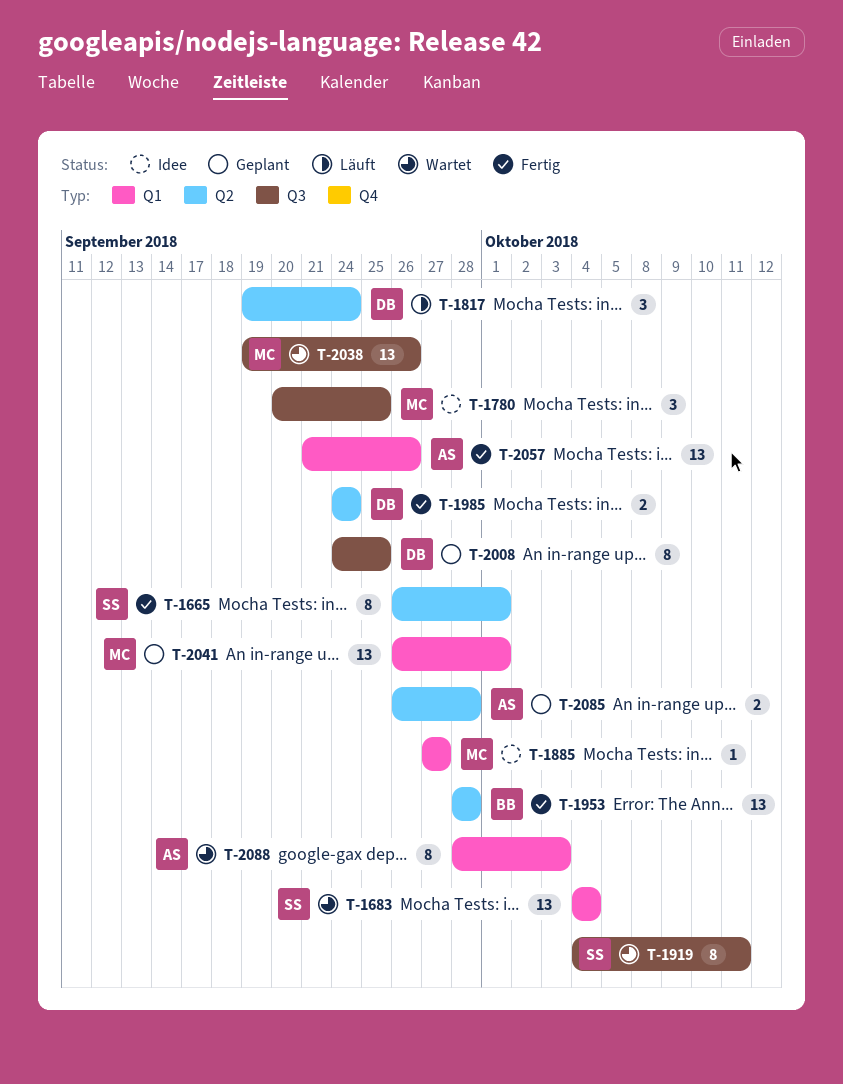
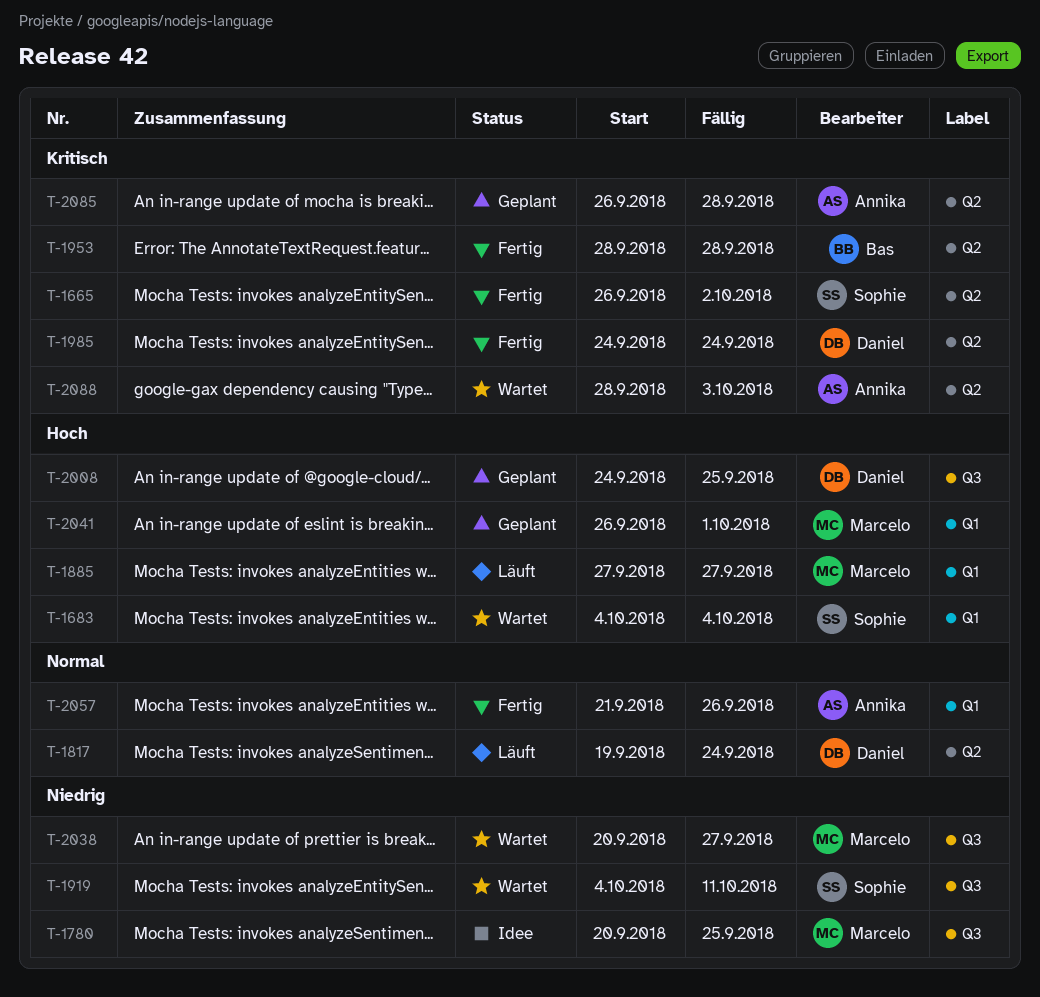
T-1665, due: Oct 1 -> Oct 2
T-1885, status: Idee -> Läuft
T-2038, start: Sep 19 -> Sep 20
T-2038, due: Sep 26 -> Sep 27
T-2088, label: Q1 -> Q2

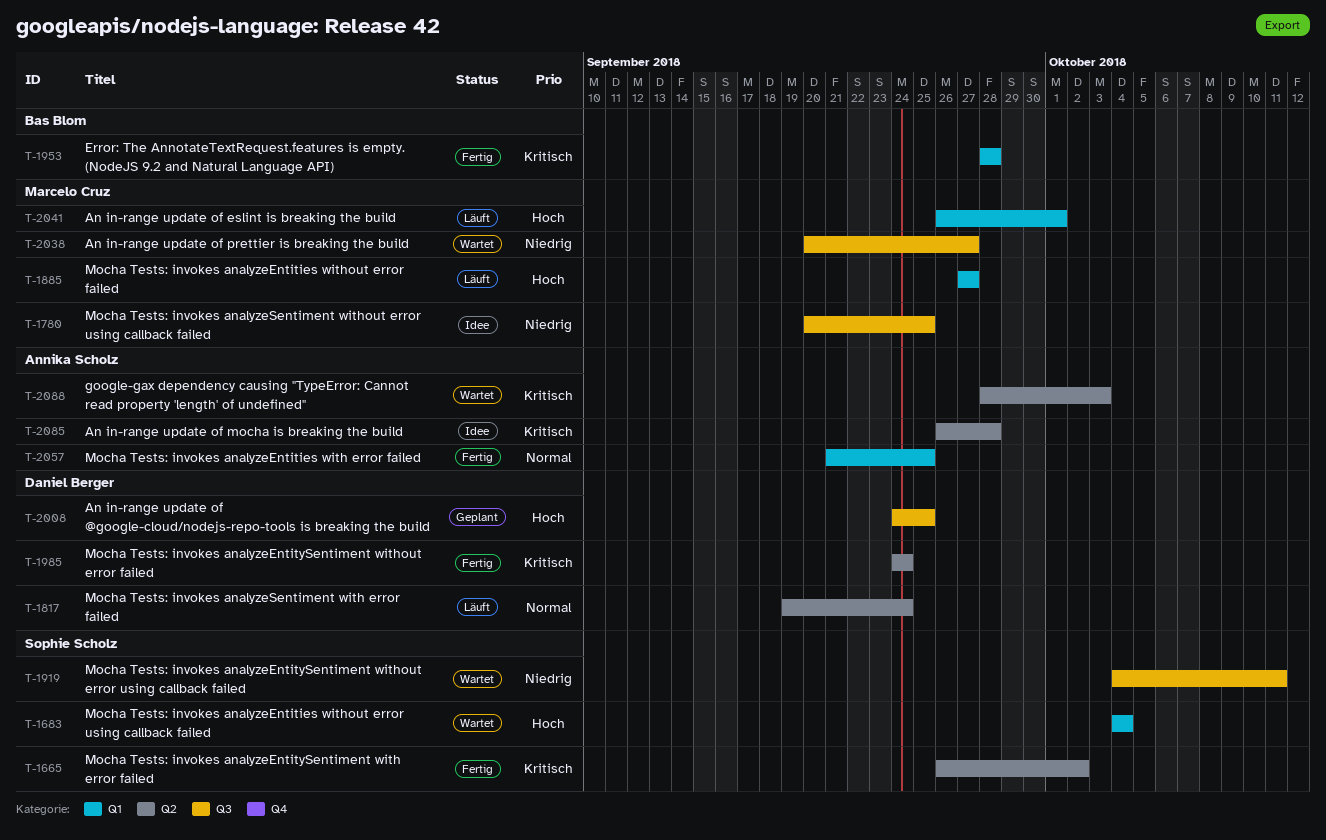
T-1953, label: Q2 -> Q1
T-2041, status: Geplant -> Läuft
T-2057, due: Sep 26 -> Sep 25
T-2085, status: Geplant -> Idee

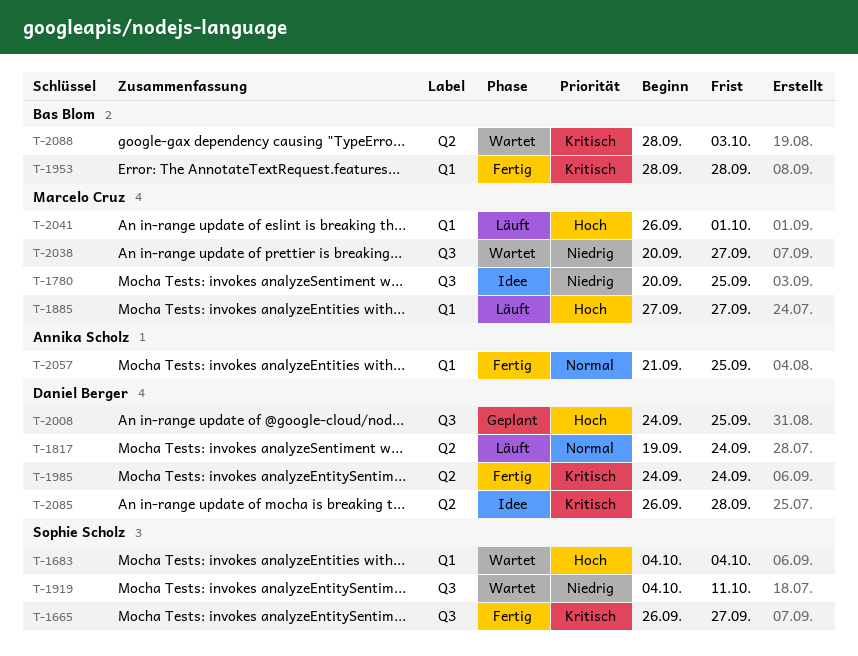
T-1665, label: Q2 -> Q3
T-1665, due: Oct 2 -> Sep 27
T-2085, owner: Annika Scholz -> Daniel Berger
T-2088, owner: Annika Scholz -> Bas Blom

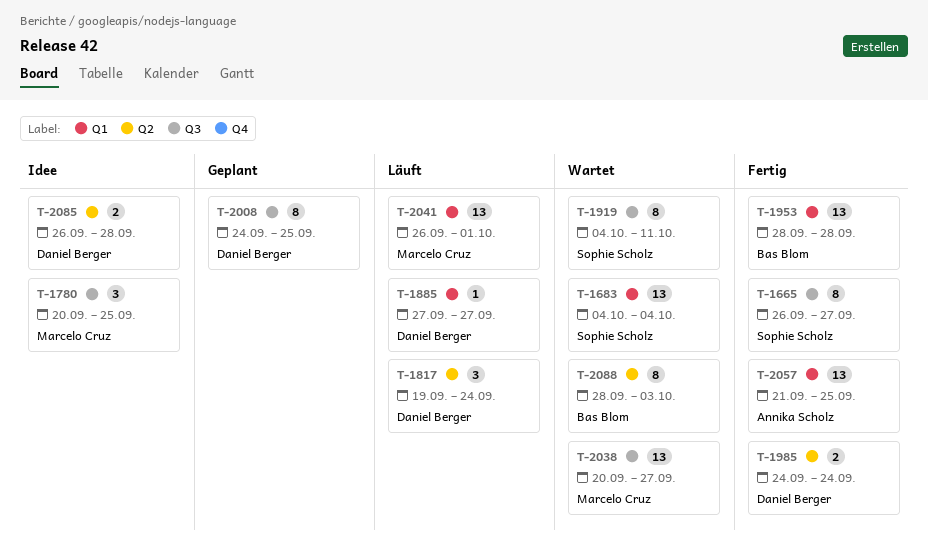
T-1885, owner: Marcelo Cruz -> Daniel Berger

